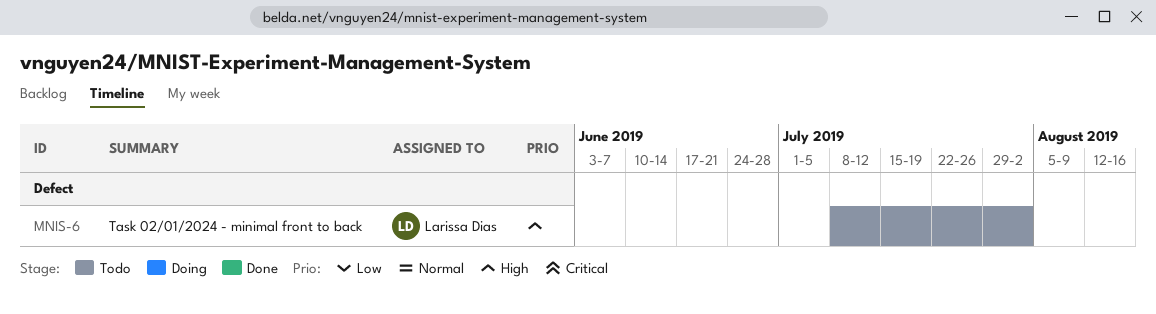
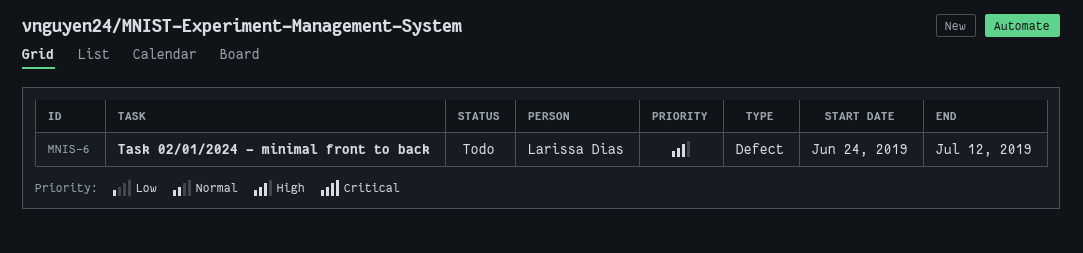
MNIS-6, start: Jul 8 -> Jun 24
MNIS-6, due: Aug 2 -> Jul 12

